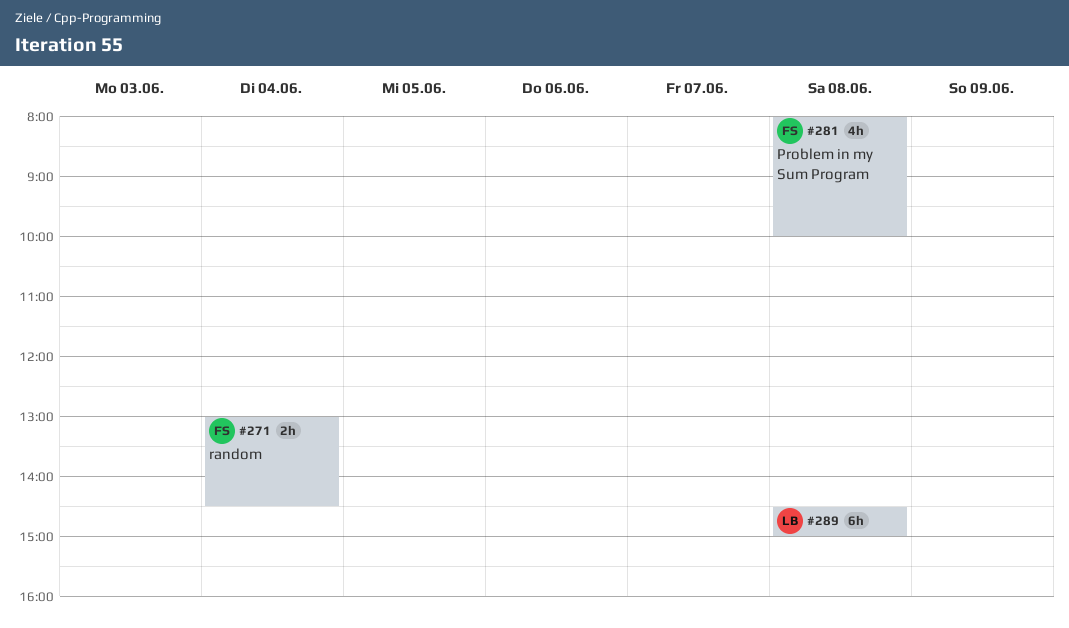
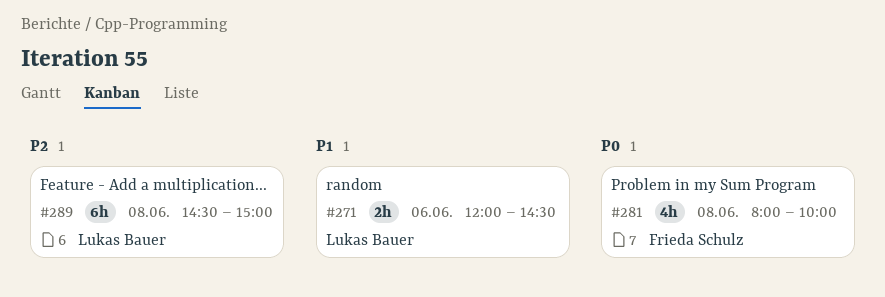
#271, owner: Frieda Schulz -> Lukas Bauer
#271, day: Jun 4 -> Jun 6
#271, begins: 13:00 -> 12:00

